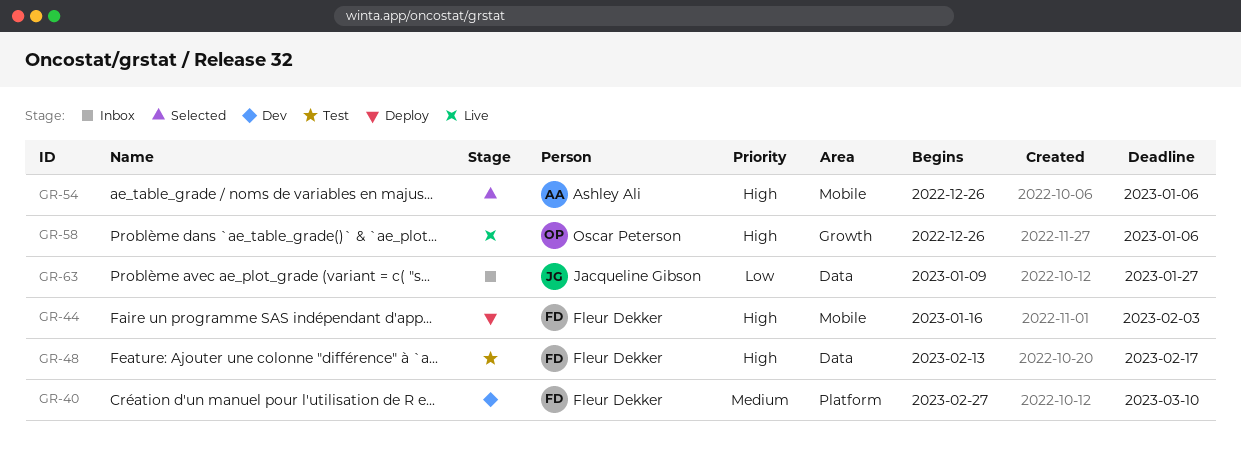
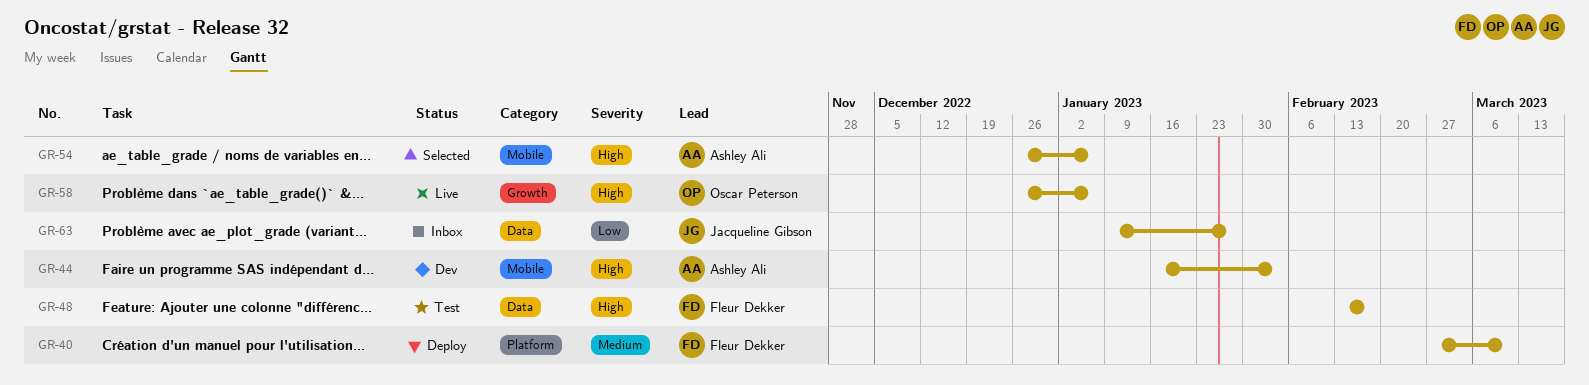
GR-40, status: Dev -> Deploy
GR-44, status: Deploy -> Dev
GR-44, owner: Fleur Dekker -> Ashley Ali

